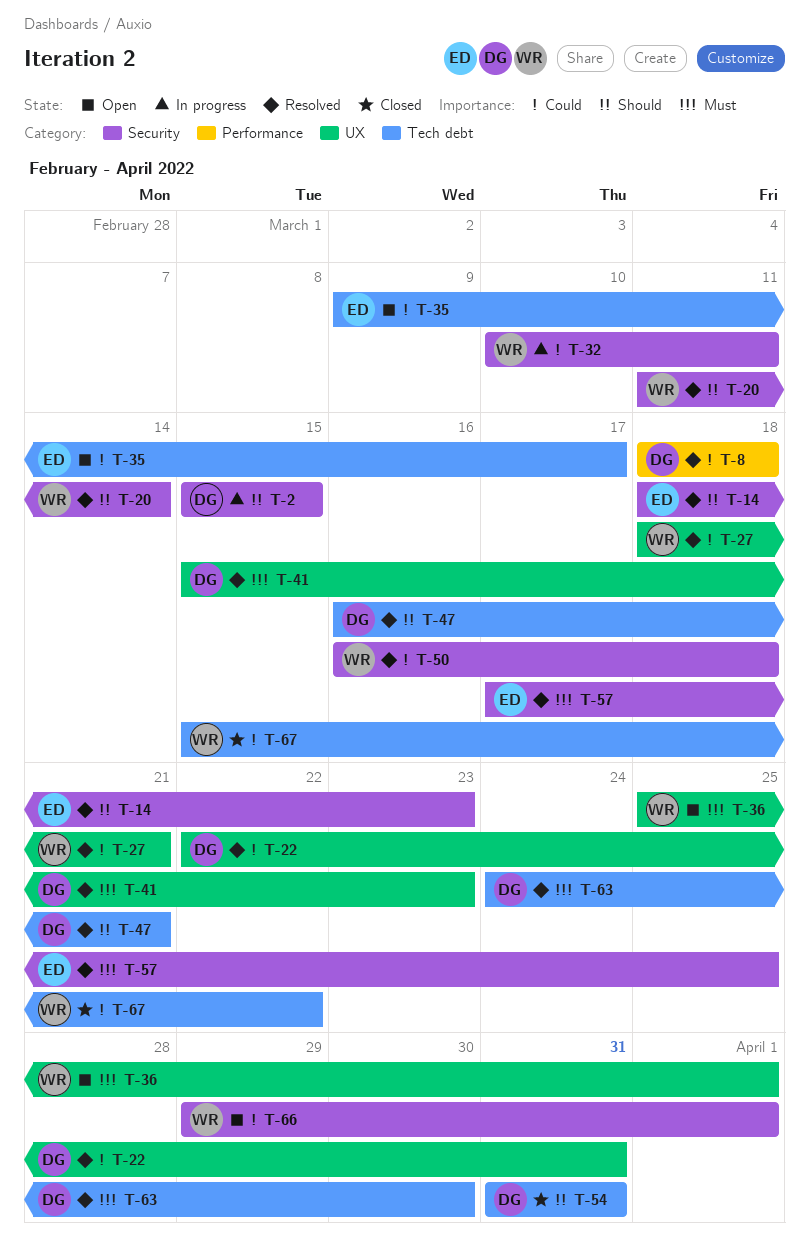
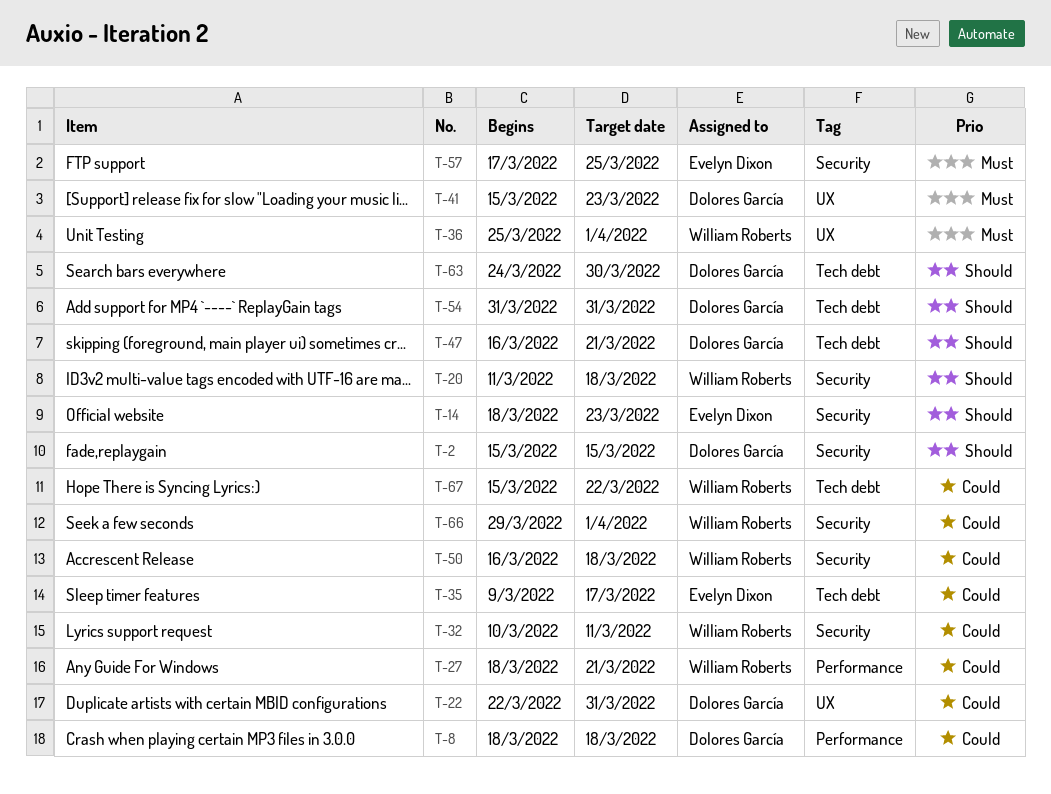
T-20, due: Mar 14 -> Mar 18
T-27, label: UX -> Performance
T-63, priority: Must -> Should

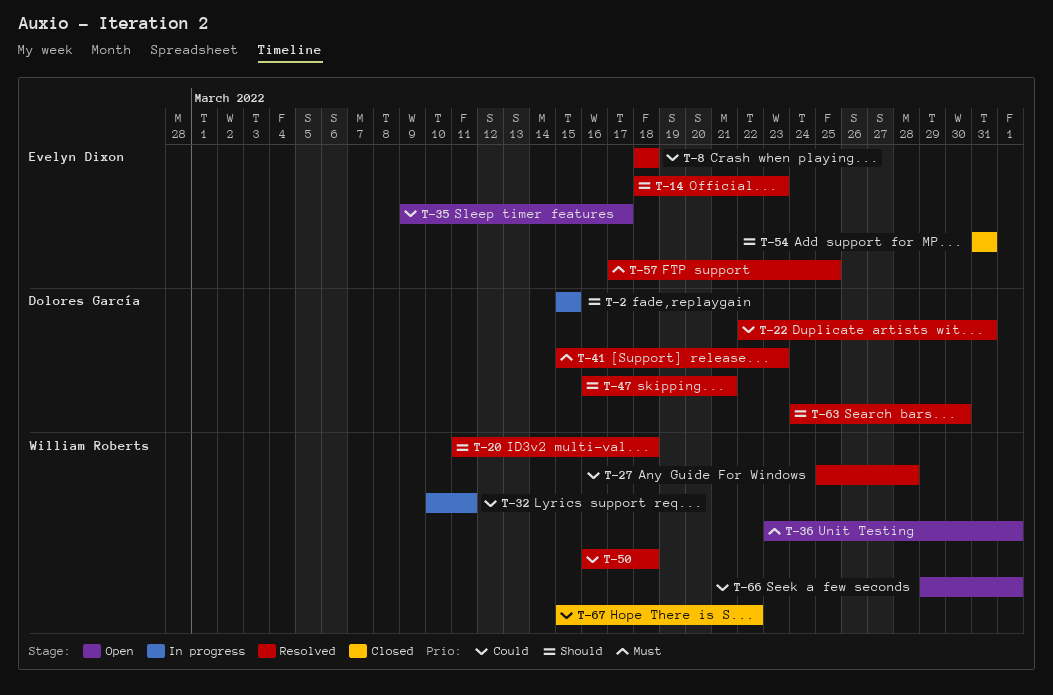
T-8, owner: Dolores García -> Evelyn Dixon
T-27, start: Mar 18 -> Mar 25
T-27, due: Mar 21 -> Mar 28
T-36, start: Mar 25 -> Mar 23
T-54, owner: Dolores García -> Evelyn Dixon

